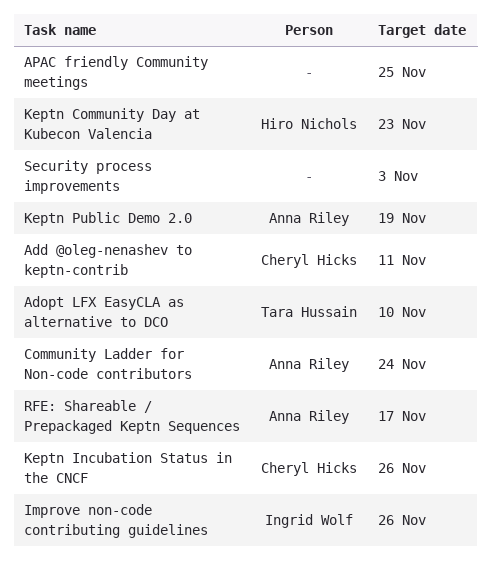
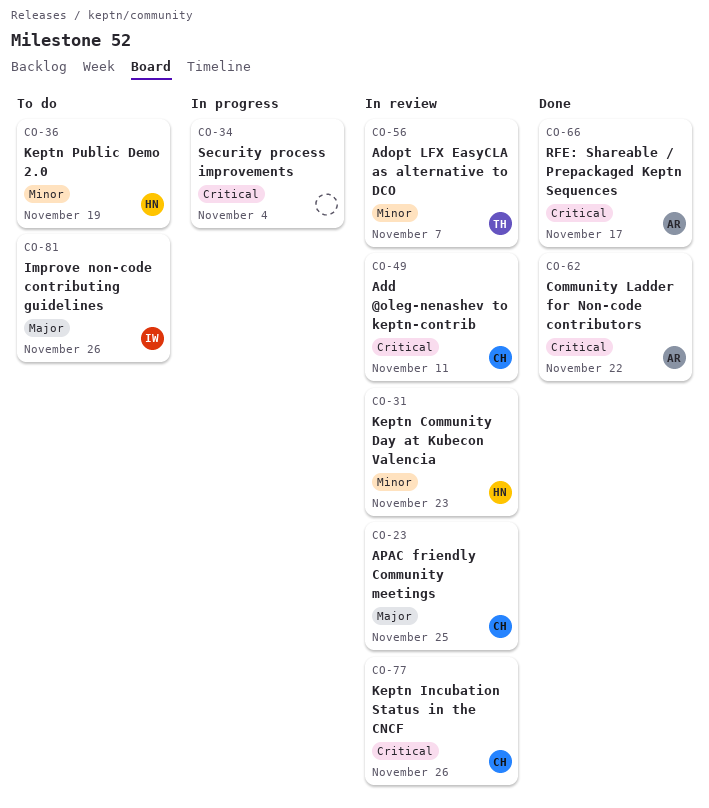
Adopt LFX EasyCLA as alternative to DCO, due: Nov 10 -> Nov 7
APAC friendly Community meetings, owner: none -> Cheryl Hicks
Community Ladder for Non-code contributors, due: Nov 24 -> Nov 22
Keptn Public Demo 2.0, owner: Anna Riley -> Hiro Nichols
Security process improvements, due: Nov 3 -> Nov 4

